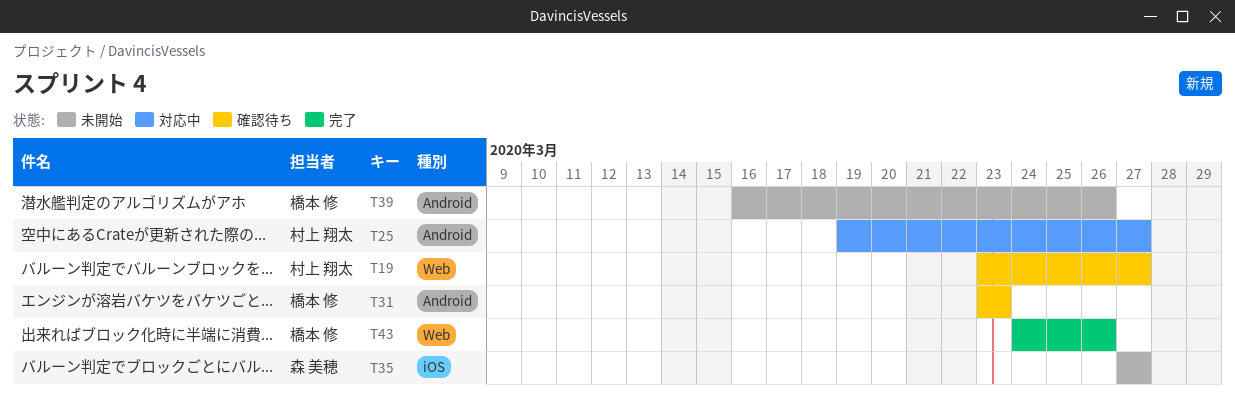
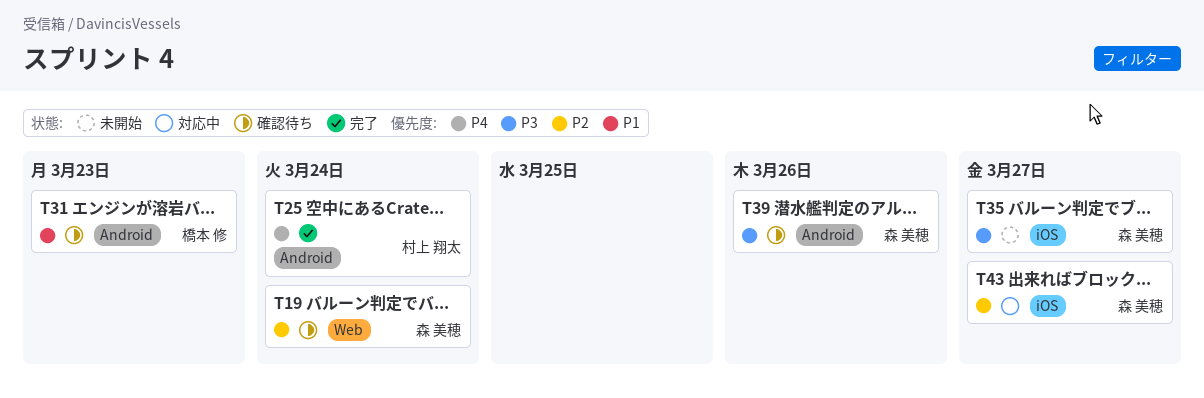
T19, owner: 村上 翔太 -> 森 美穂
T19, due: Mar 27 -> Mar 24
T25, status: 対応中 -> 完了
T25, due: Mar 27 -> Mar 24
T39, status: 未開始 -> 確認待ち
T39, owner: 橋本 修 -> 森 美穂
T43, status: 完了 -> 対応中
T43, owner: 橋本 修 -> 森 美穂
T43, label: Web -> iOS
T43, due: Mar 26 -> Mar 27

